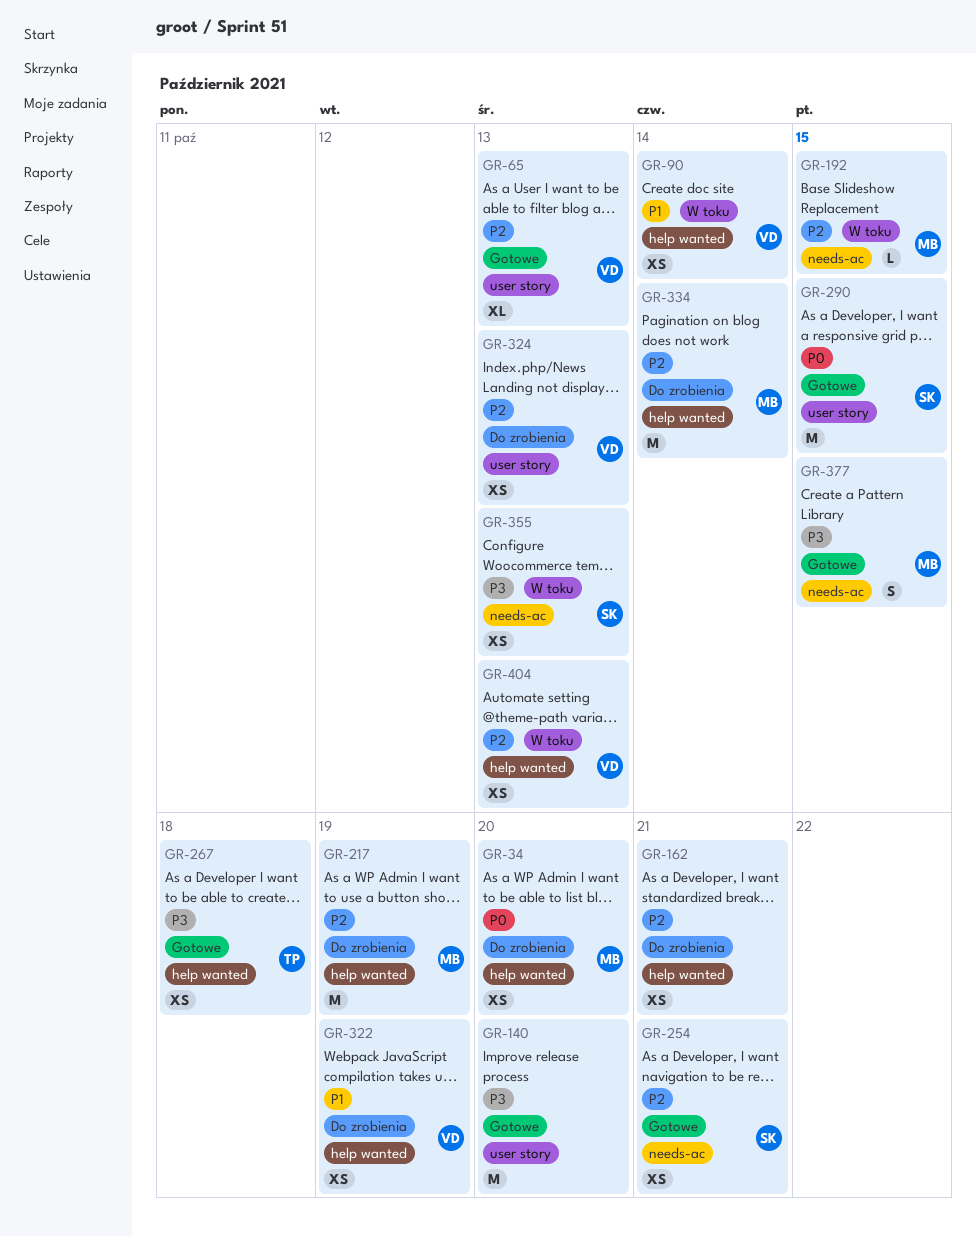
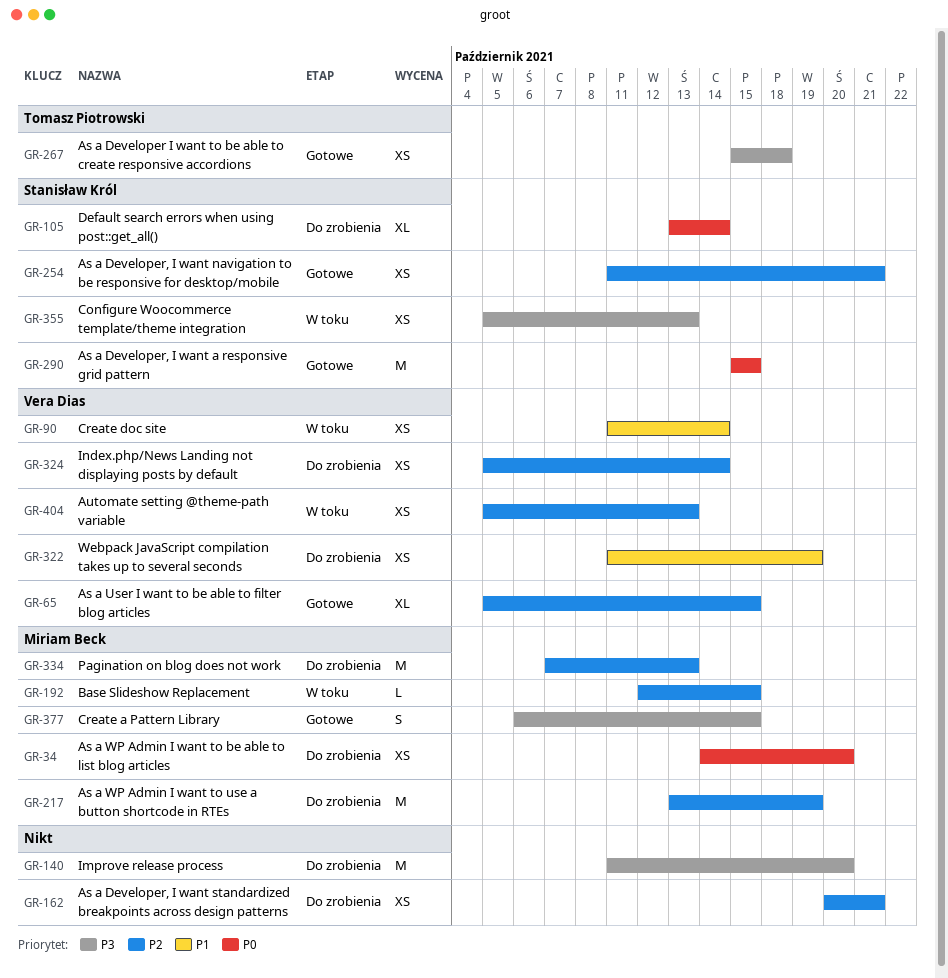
GR-65, due: Oct 13 -> Oct 15
GR-105: none -> present
GR-140, status: Gotowe -> Do zrobienia
GR-324, due: Oct 13 -> Oct 14
GR-334, due: Oct 14 -> Oct 13

